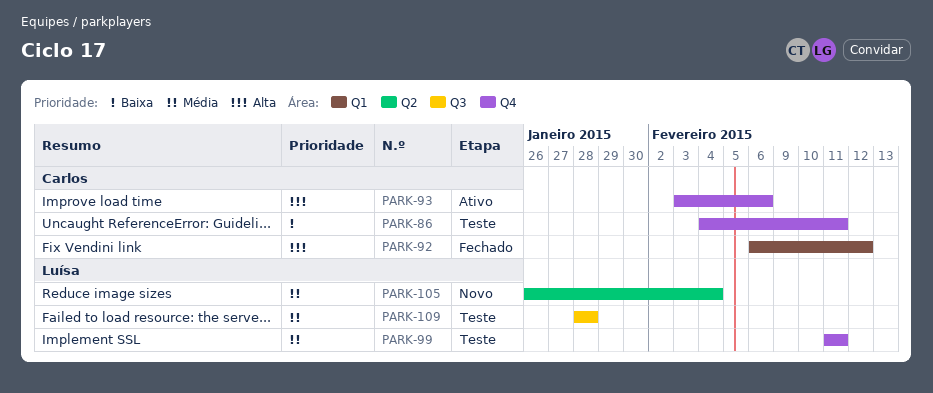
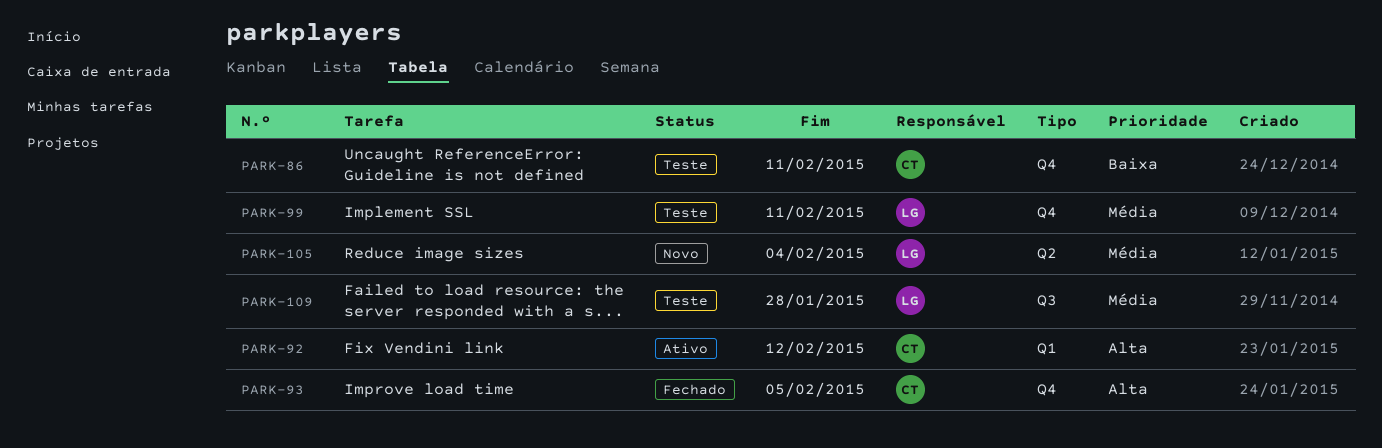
PARK-92, status: Fechado -> Ativo
PARK-93, status: Ativo -> Fechado
PARK-93, due: Feb 6 -> Feb 5

